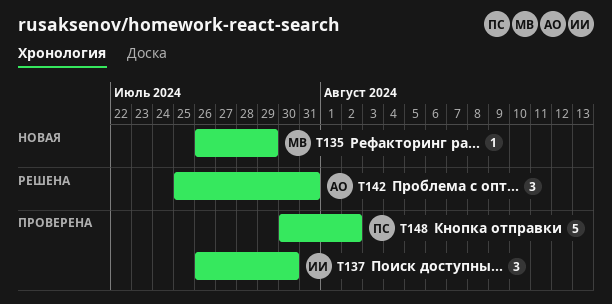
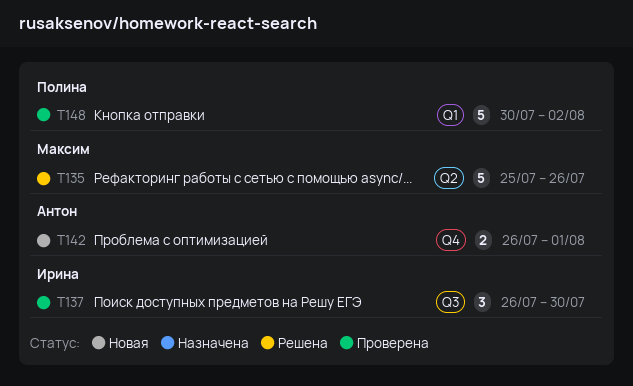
T135, status: Новая -> Решена
T135, estimate: 1 -> 5
T135, start: Jul 26 -> Jul 25
T135, due: Jul 29 -> Jul 26
T142, status: Решена -> Новая
T142, estimate: 3 -> 2
T142, start: Jul 25 -> Jul 26
T142, due: Jul 31 -> Aug 1

